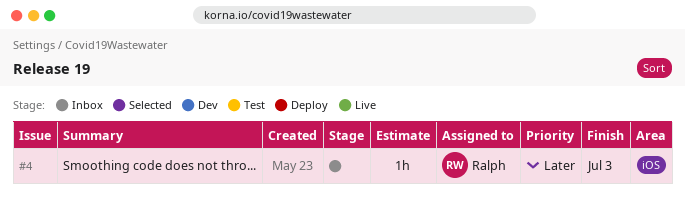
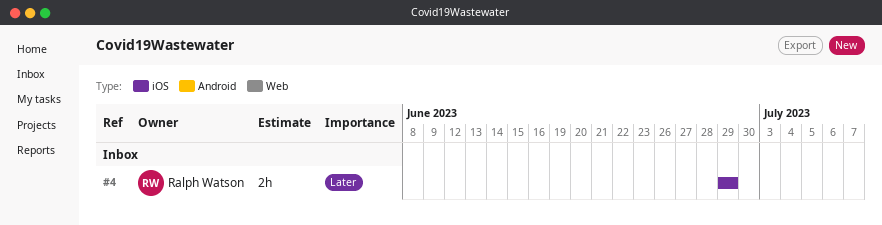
#4, estimate: 1h -> 2h
#4, due: Jul 3 -> Jun 29

